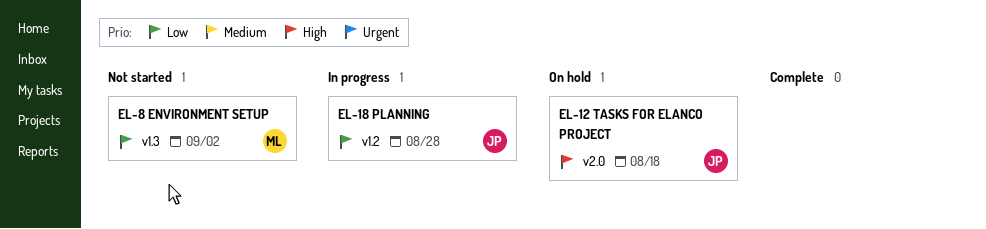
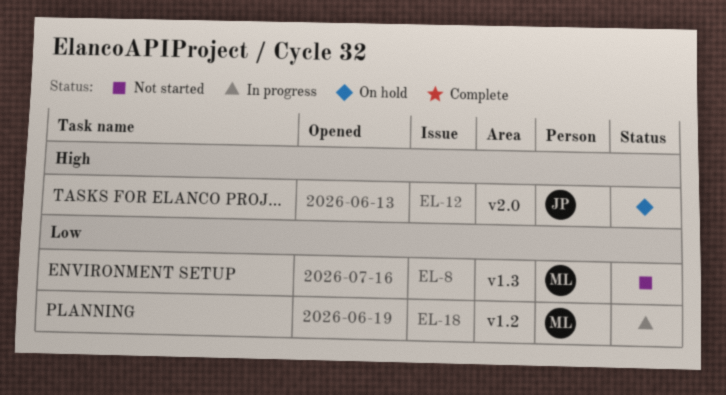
EL-18, owner: JP -> ML

